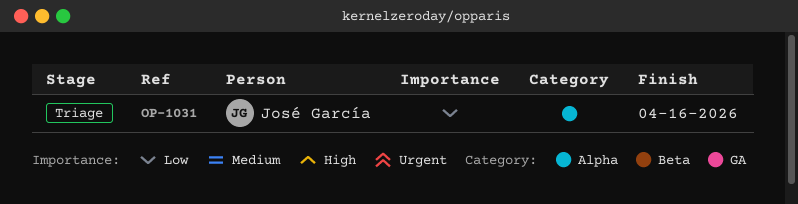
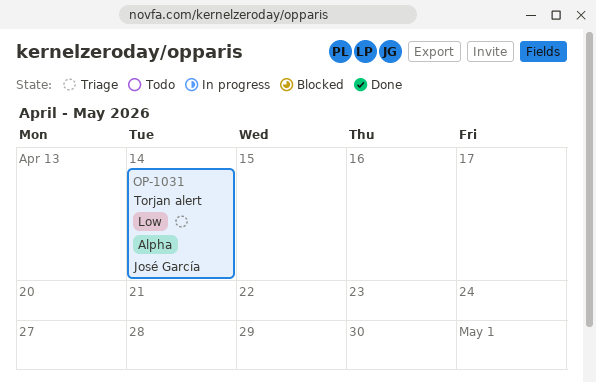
OP-1031, due: Apr 16 -> Apr 14

